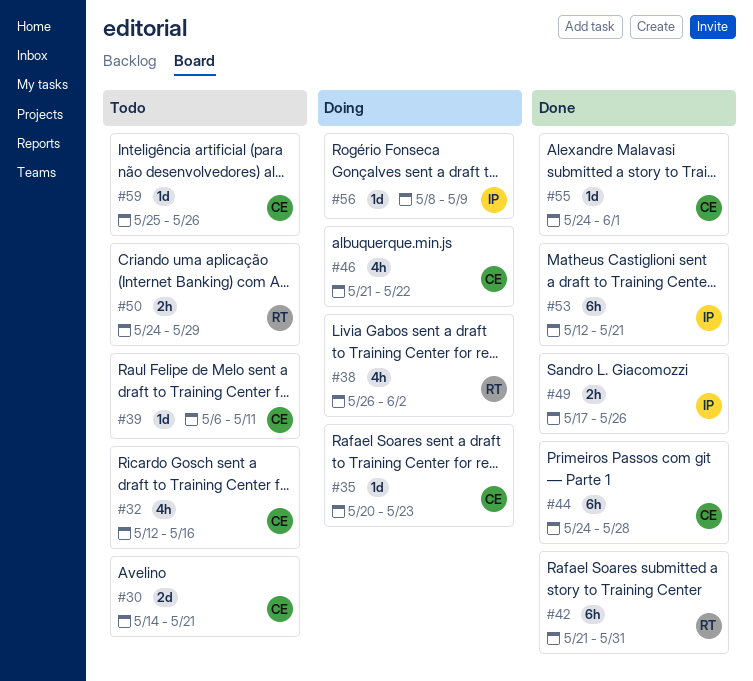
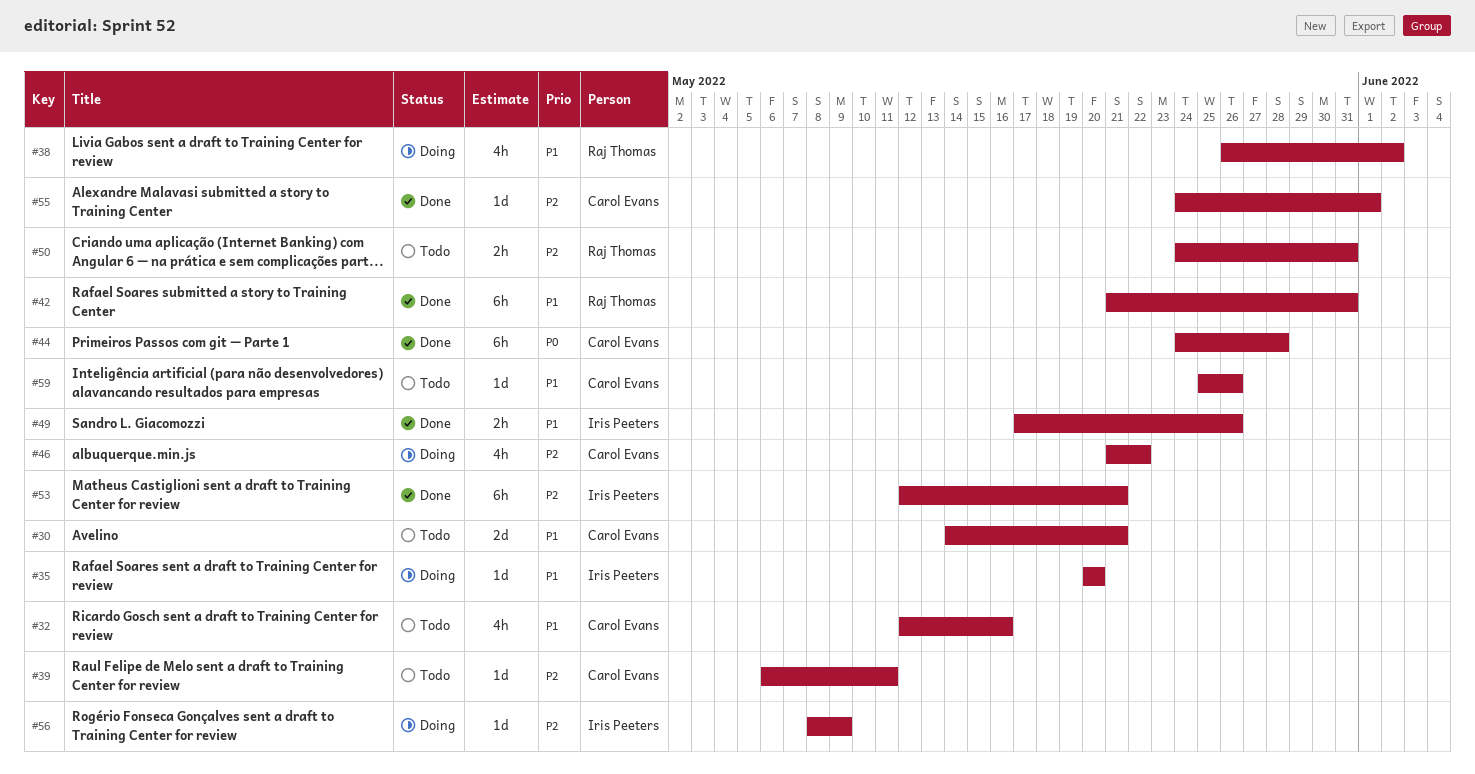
#35, owner: Carol Evans -> Iris Peeters
#35, due: May 23 -> May 20
#50, due: May 29 -> May 31

